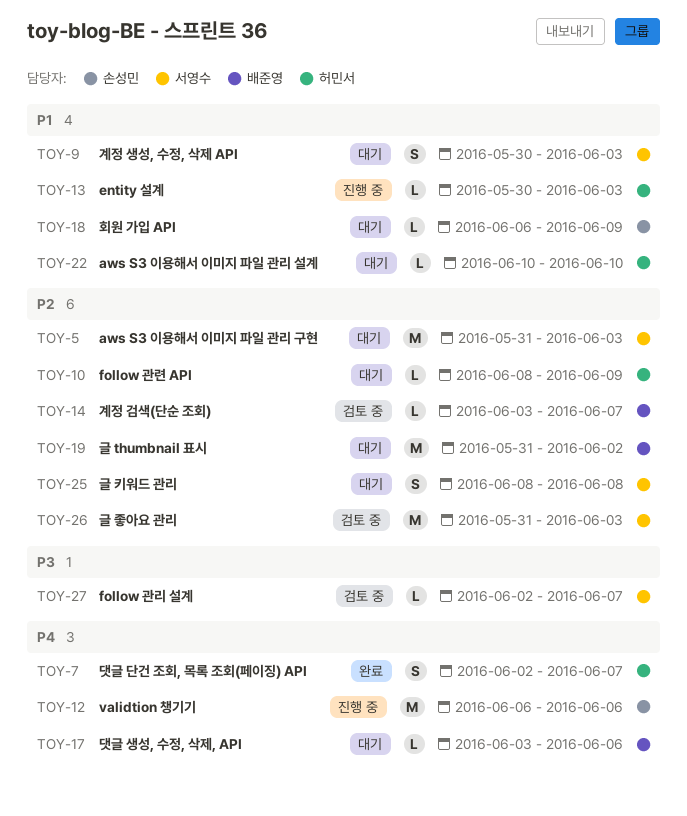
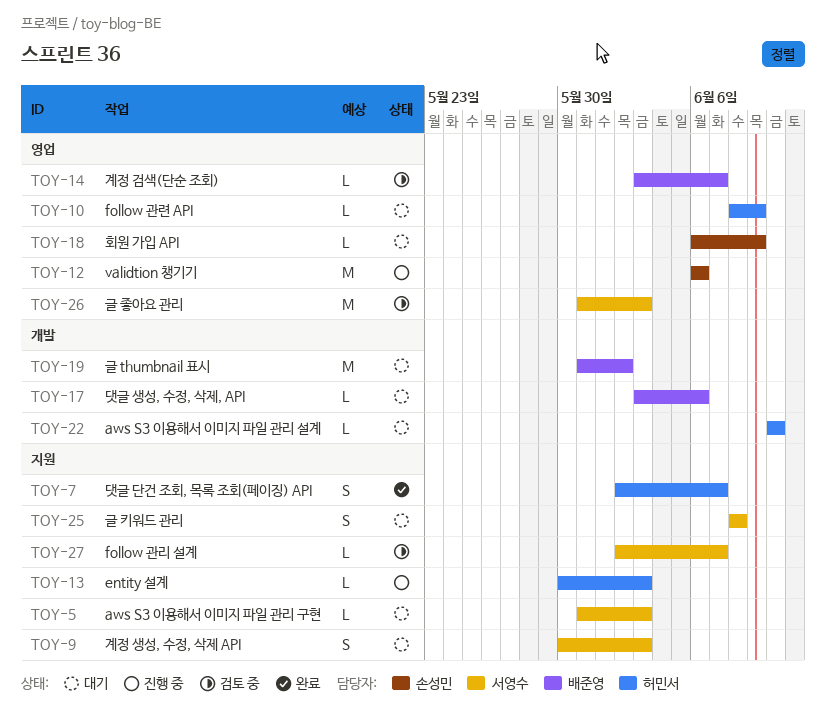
TOY-5, estimate: M -> L

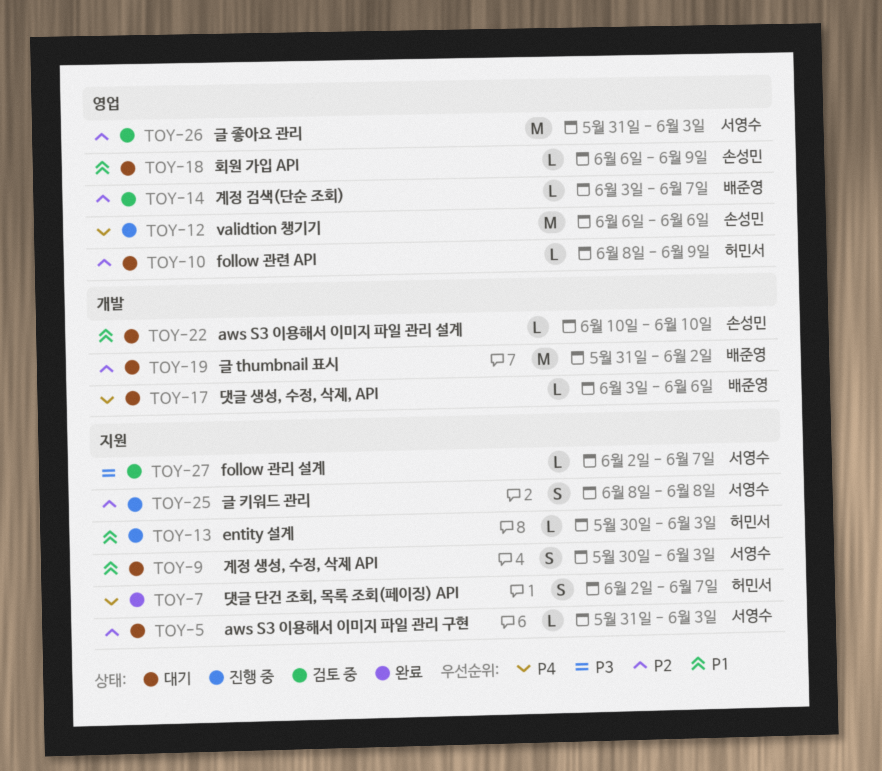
TOY-22, owner: 허민서 -> 손성민
TOY-25, status: 대기 -> 진행 중

